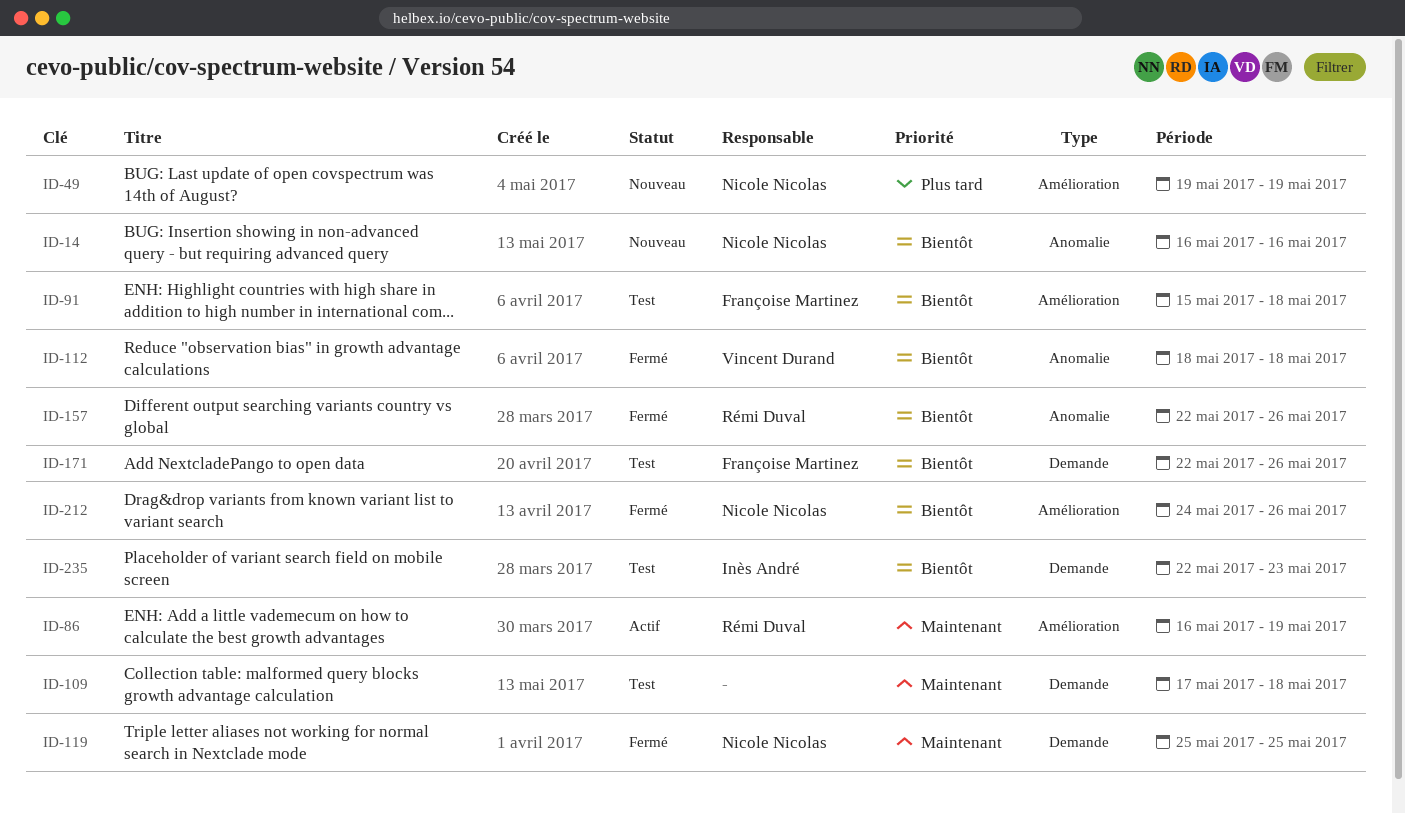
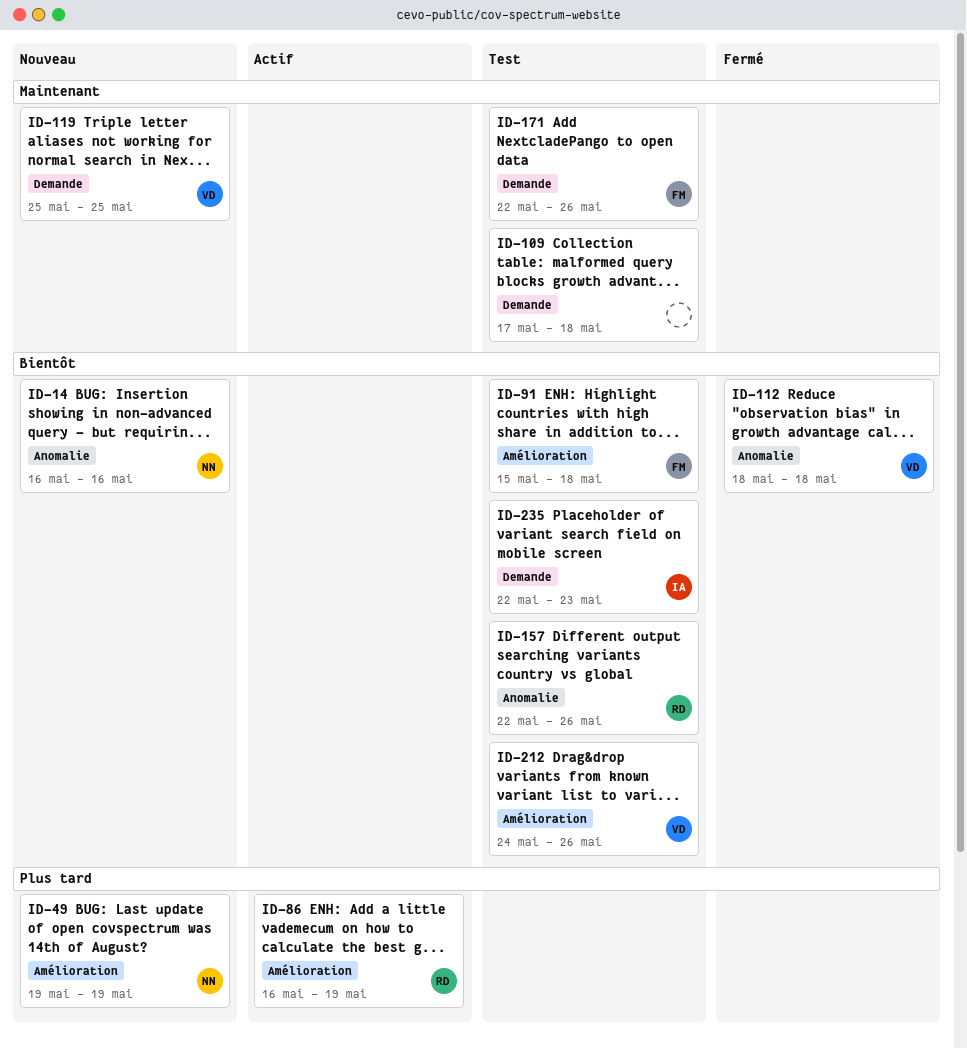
ID-86, priority: Maintenant -> Plus tard
ID-119, status: Fermé -> Nouveau
ID-119, owner: Nicole Nicolas -> Vincent Durand
ID-157, status: Fermé -> Test
ID-171, priority: Bientôt -> Maintenant
ID-212, status: Fermé -> Test
ID-212, owner: Nicole Nicolas -> Vincent Durand

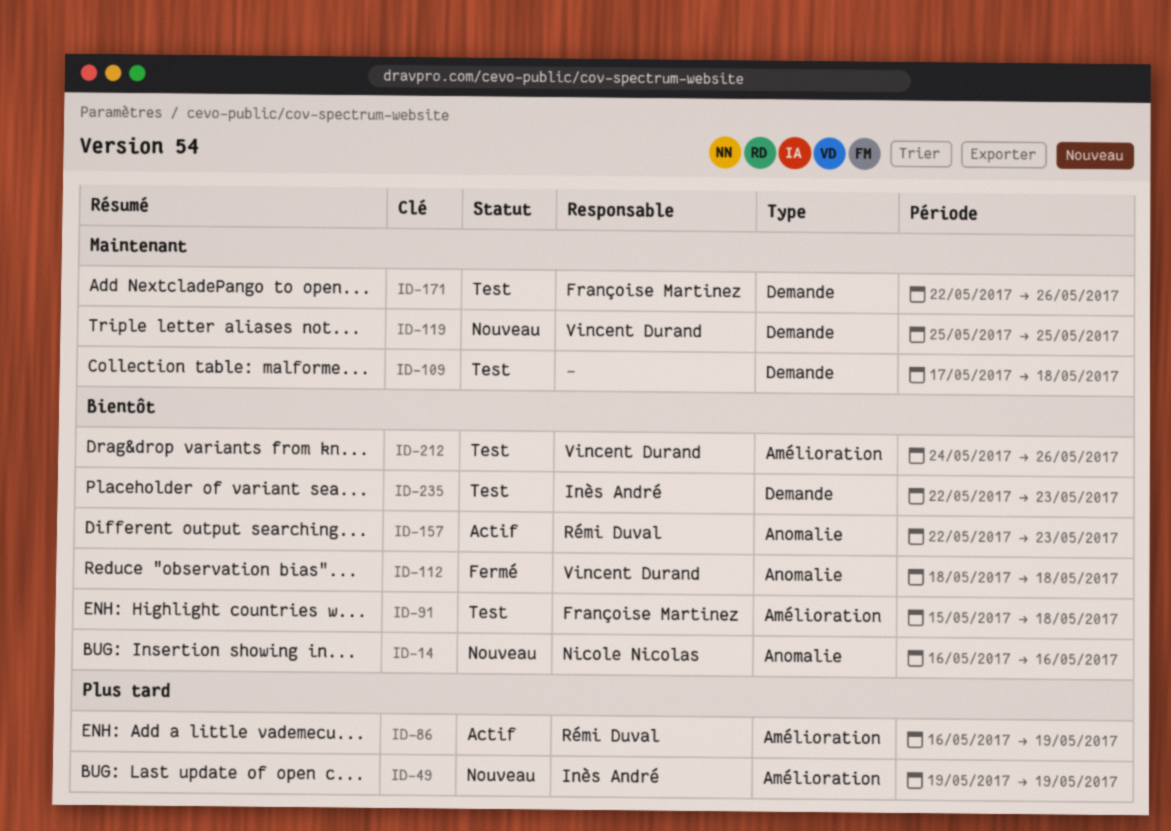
ID-49, owner: Nicole Nicolas -> Inès André
ID-157, status: Test -> Actif
ID-157, due: May 26 -> May 23

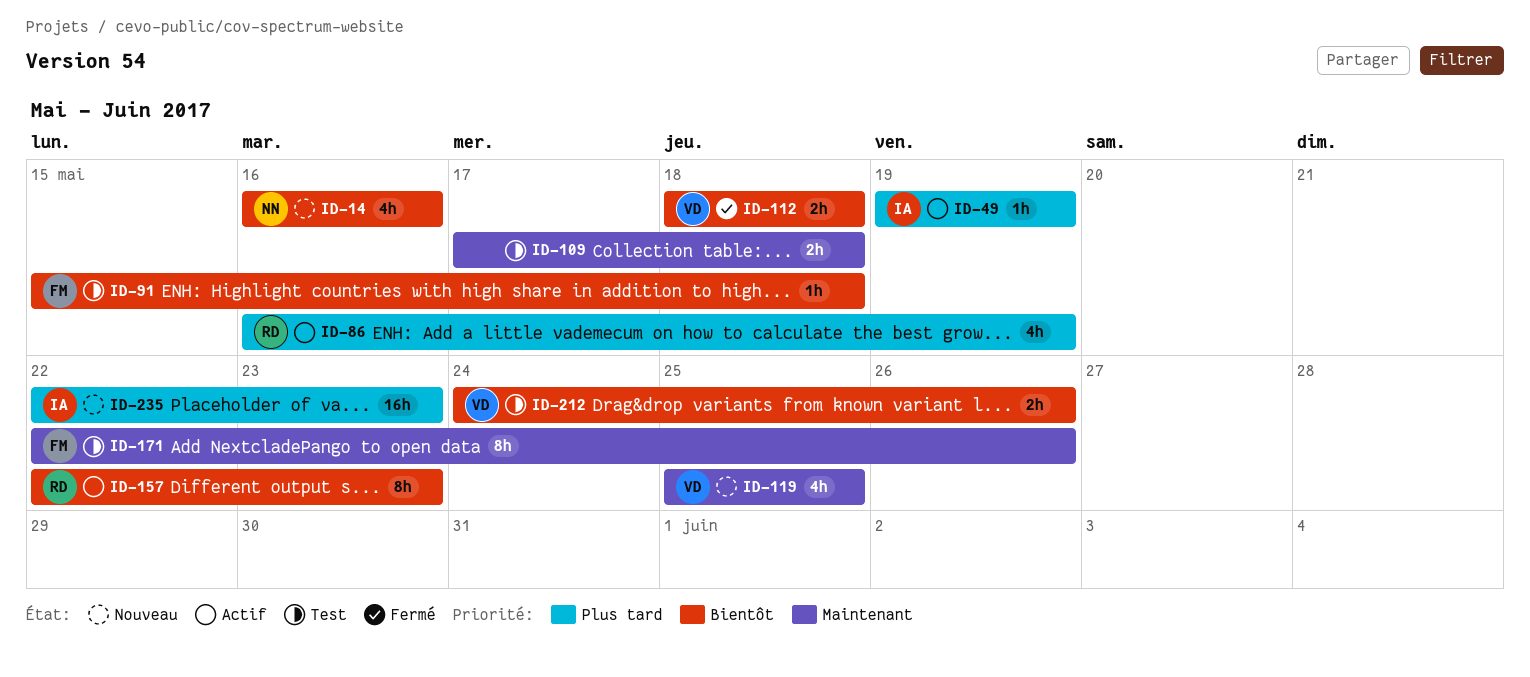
ID-49, status: Nouveau -> Actif
ID-235, status: Test -> Nouveau
ID-235, priority: Bientôt -> Plus tard

